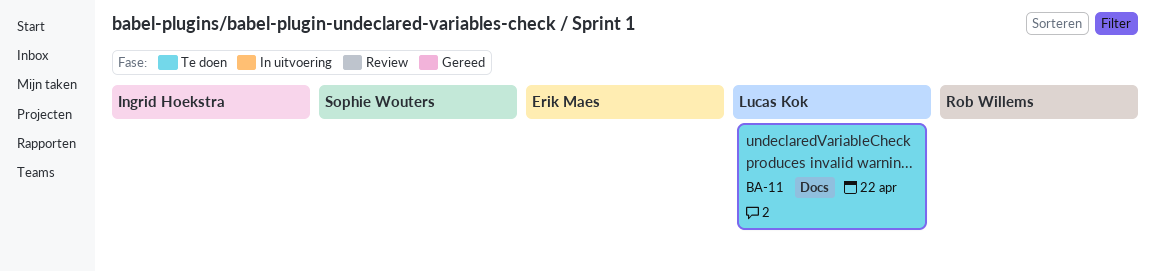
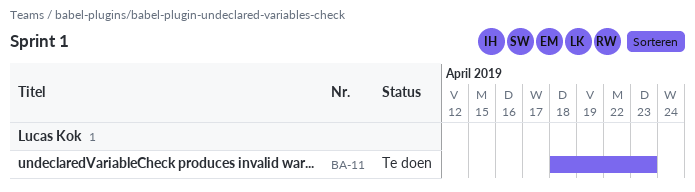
BA-11, due: Apr 22 -> Apr 23

